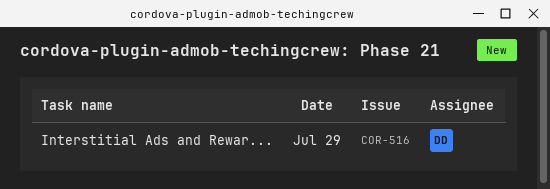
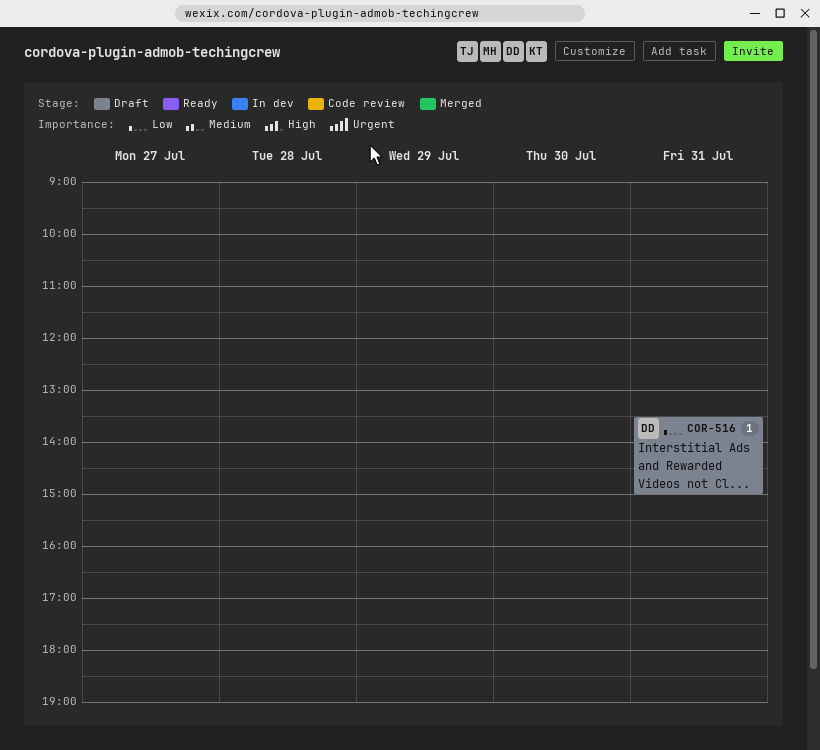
COR-516, day: Jul 29 -> Jul 31

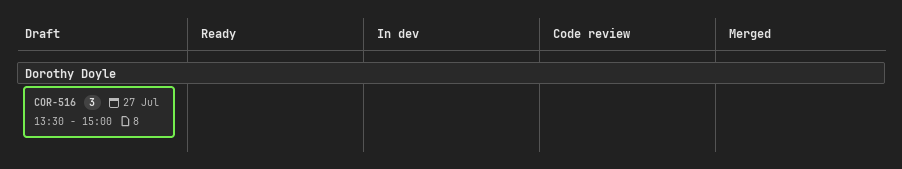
COR-516, estimate: 1 -> 3
COR-516, day: Jul 31 -> Jul 27

